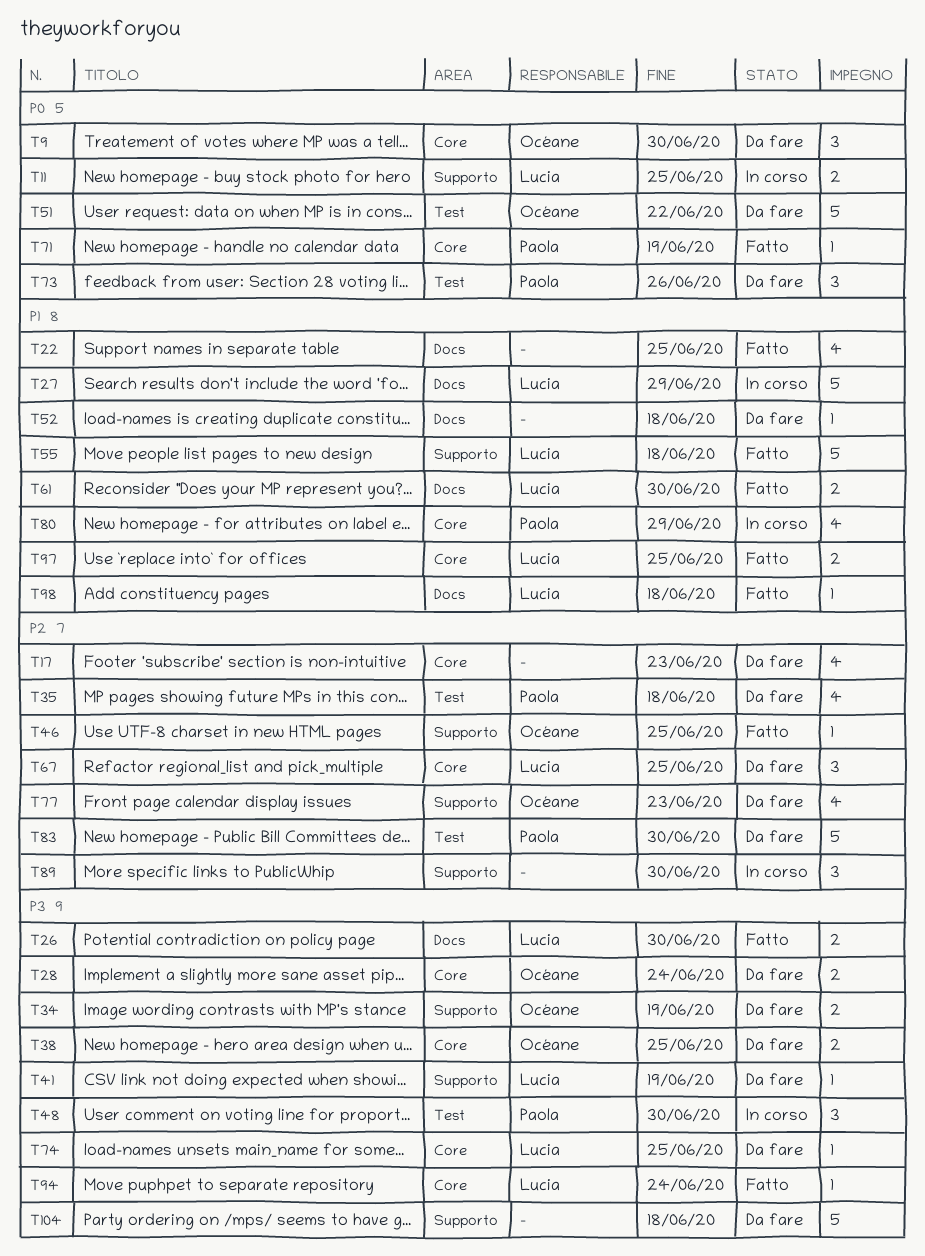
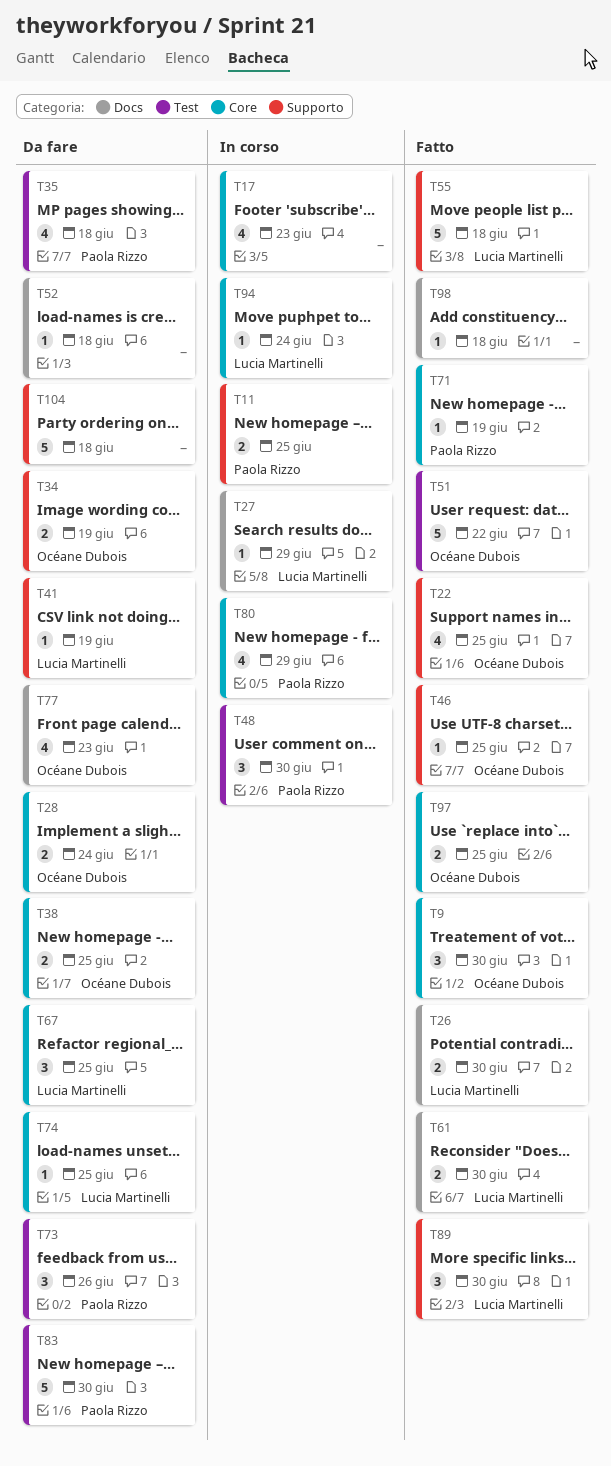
T9, status: Da fare -> Fatto
T11, owner: Lucia Martinelli -> Paola Rizzo
T17, status: Da fare -> In corso
T22, owner: none -> Océane Dubois
T22, label: Docs -> Supporto
T27, estimate: 5 -> 1
T51, status: Da fare -> Fatto
T77, label: Supporto -> Docs
T89, status: In corso -> Fatto
T89, owner: none -> Lucia Martinelli
T94, status: Fatto -> In corso
T97, owner: Lucia Martinelli -> Océane Dubois
T98, owner: Lucia Martinelli -> none

